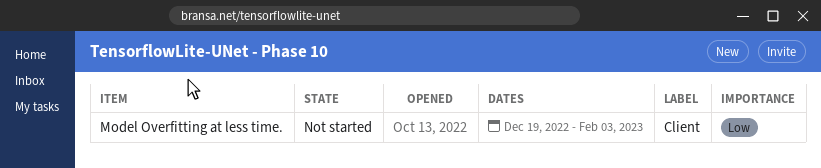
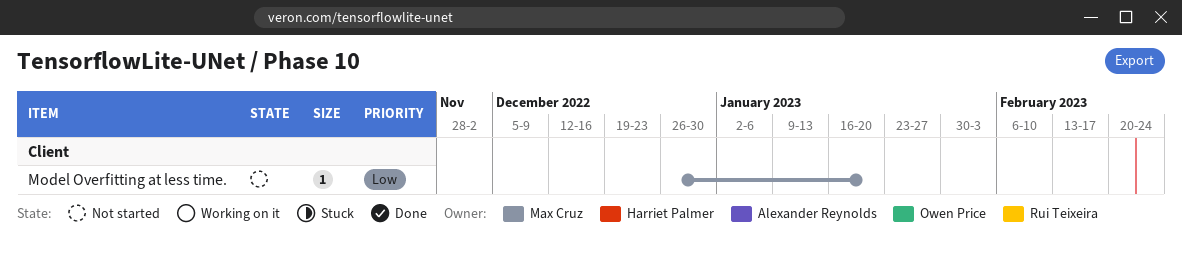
Model Overfitting at less time., start: Dec 19 -> Dec 26
Model Overfitting at less time., due: Feb 3 -> Jan 20

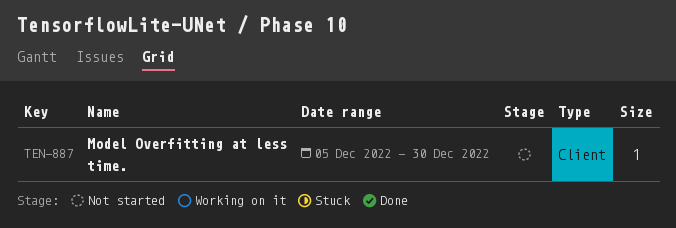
Model Overfitting at less time., start: Dec 26 -> Dec 5
Model Overfitting at less time., due: Jan 20 -> Dec 30

